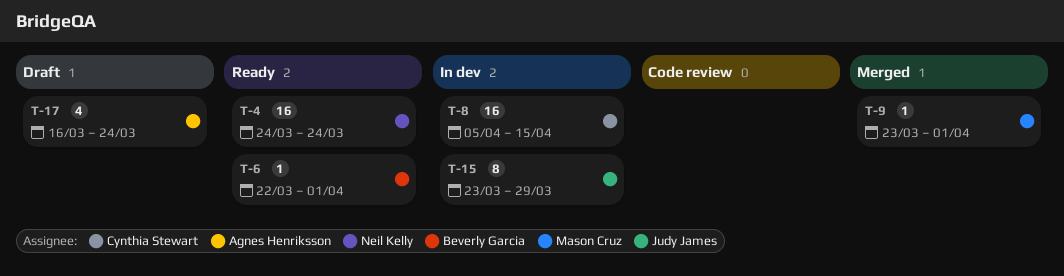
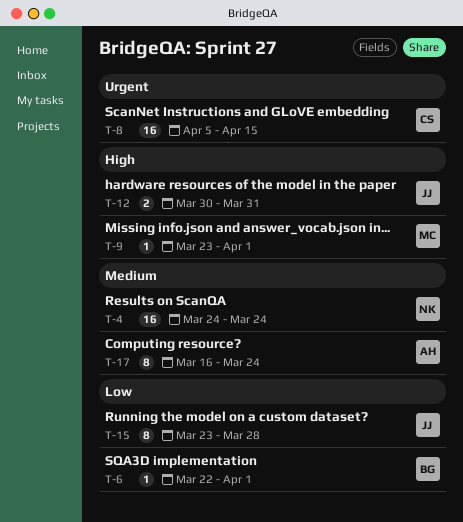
T-12: none -> present
T-15, due: Mar 29 -> Mar 28
T-17, estimate: 4 -> 8

